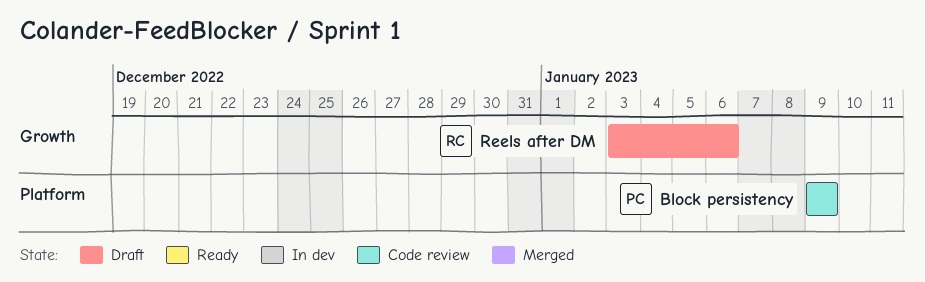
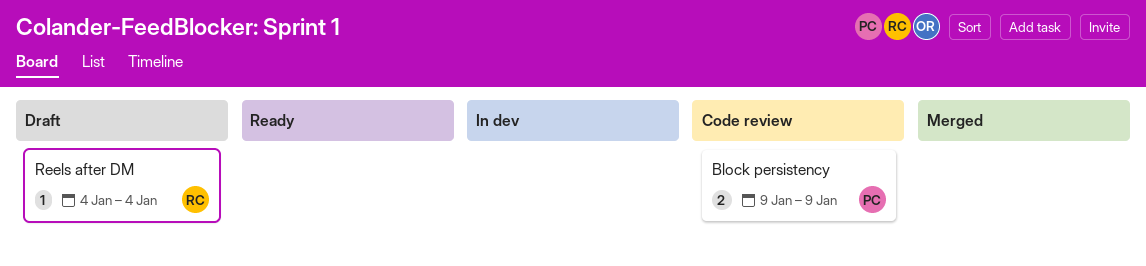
Reels after DM, start: Jan 3 -> Jan 4
Reels after DM, due: Jan 6 -> Jan 4

